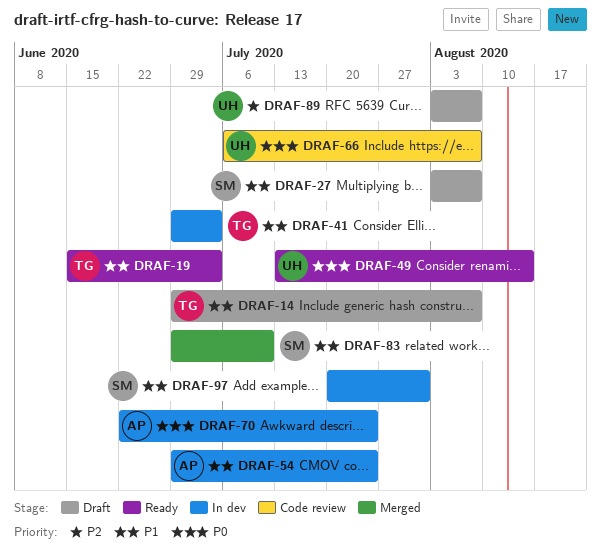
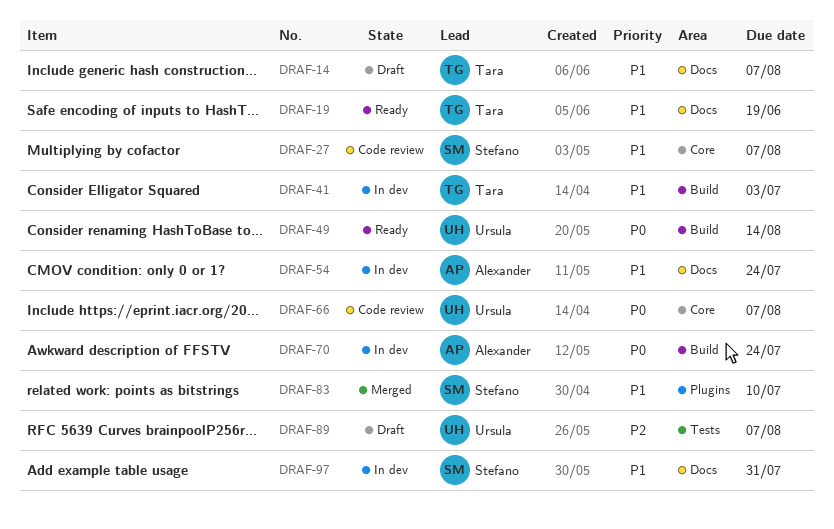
DRAF-19, due: Jul 3 -> Jun 19
DRAF-27, status: Draft -> Code review

